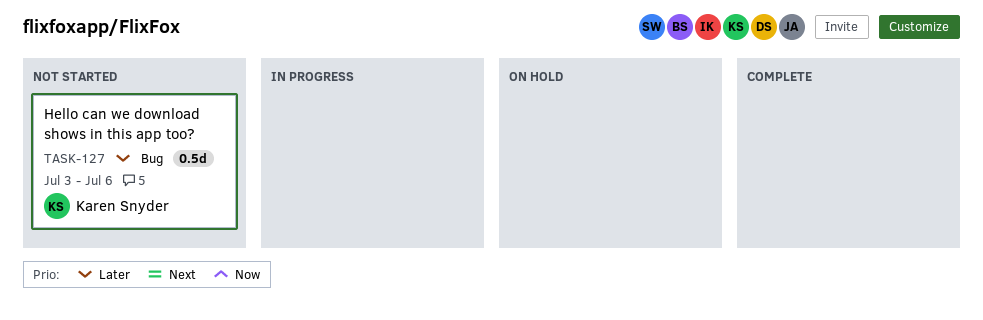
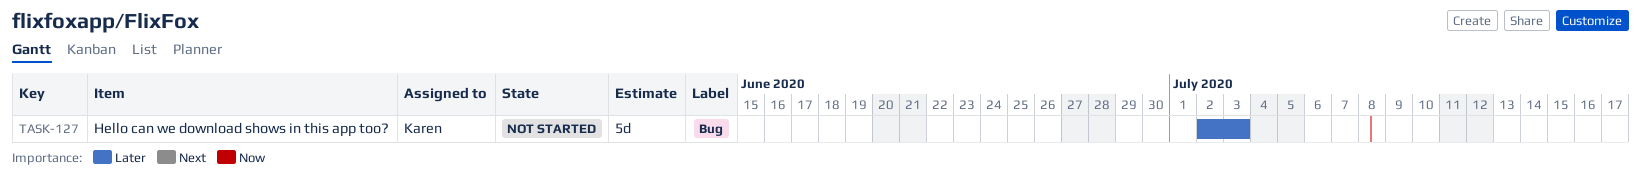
TASK-127, estimate: 0.5d -> 5d
TASK-127, start: Jul 3 -> Jul 2
TASK-127, due: Jul 6 -> Jul 3

